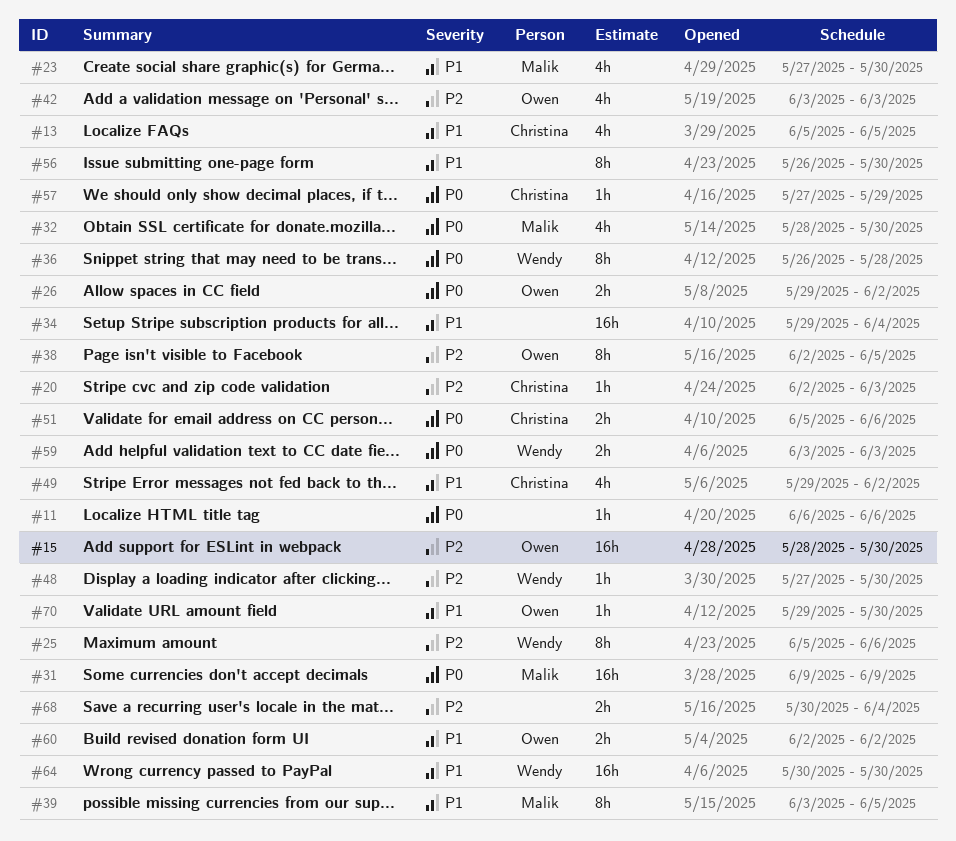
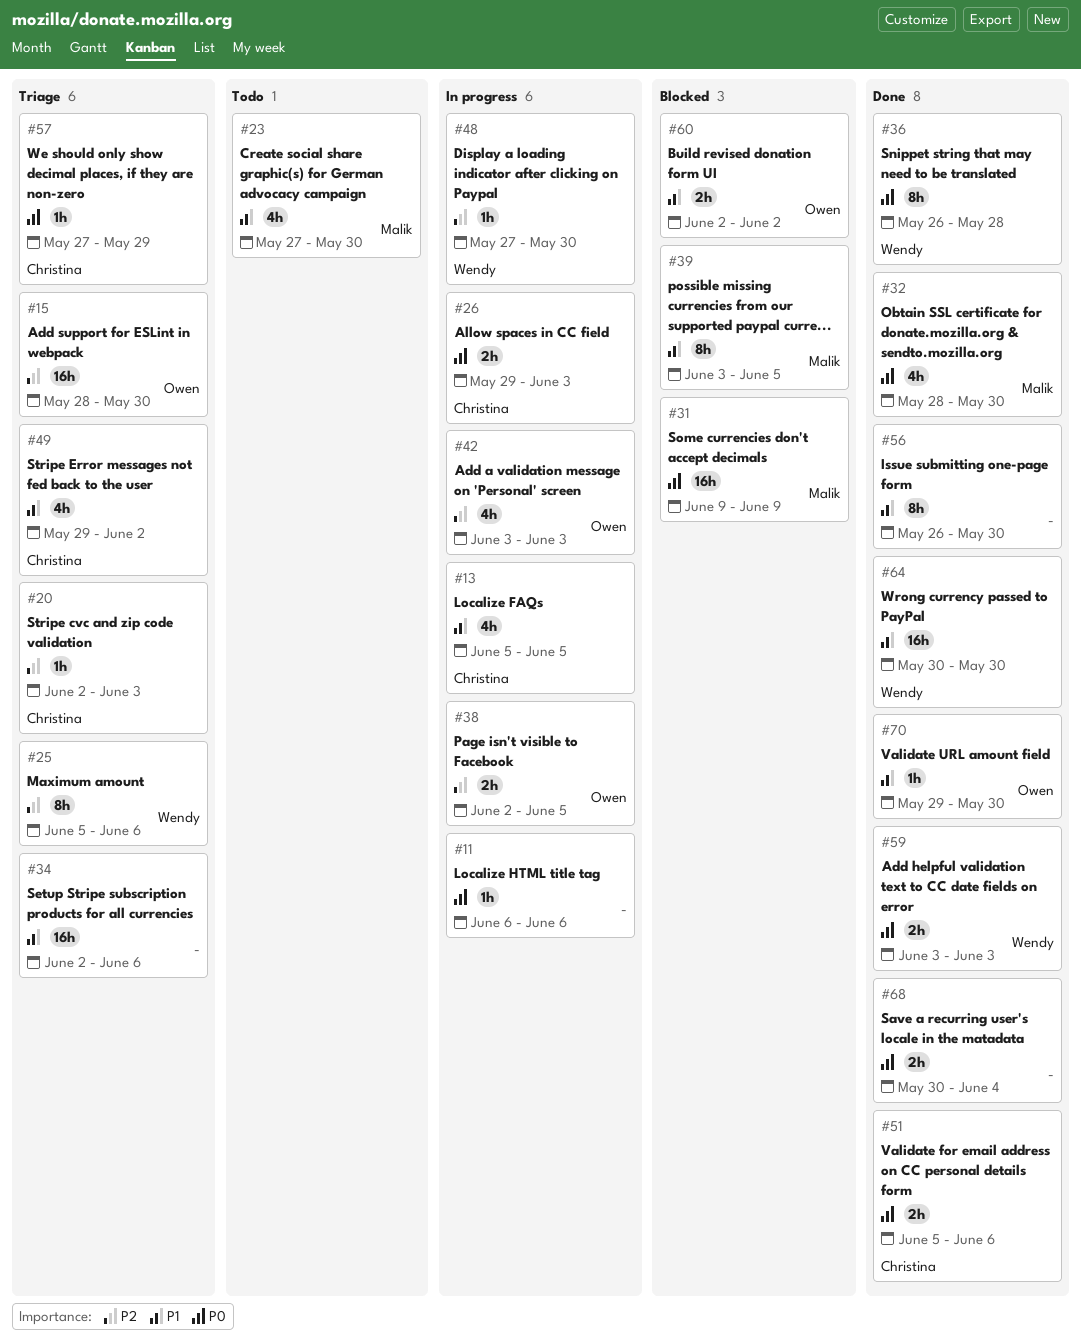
#26, owner: Owen -> Christina
#26, due: Jun 2 -> Jun 3
#34, start: May 29 -> Jun 2
#34, due: Jun 4 -> Jun 6
#38, estimate: 8h -> 2h
#68, priority: P2 -> P0

